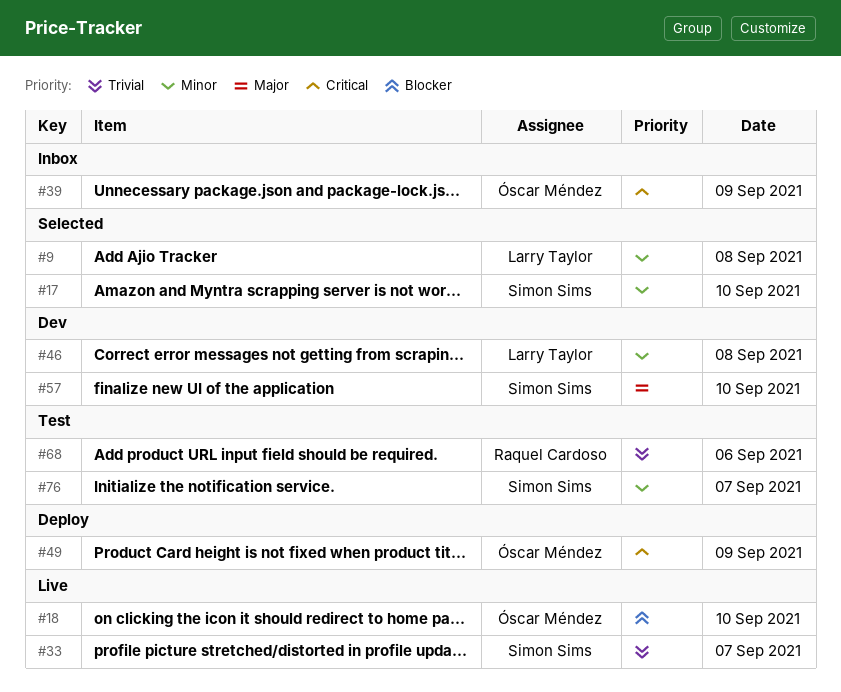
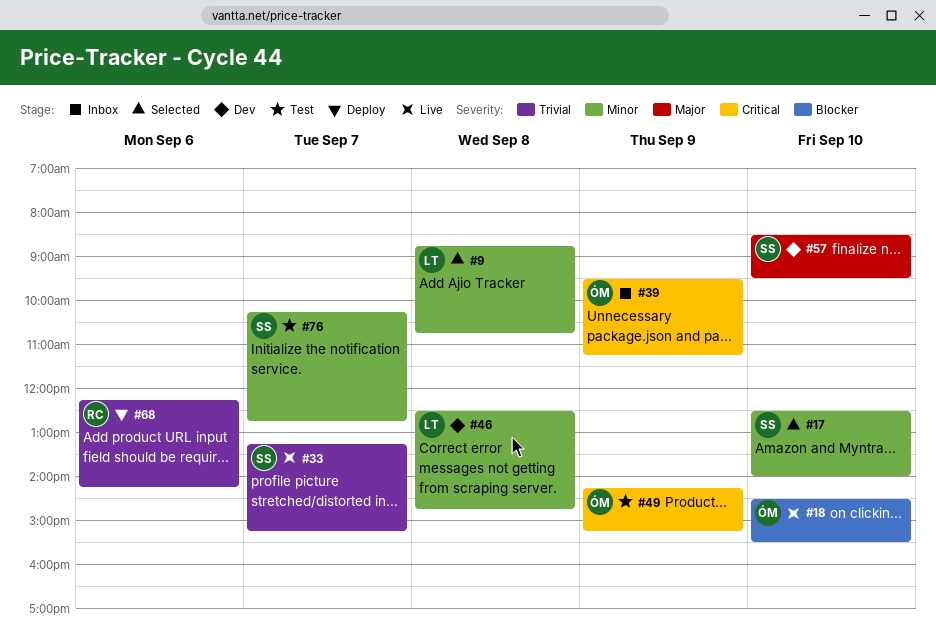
#49, status: Deploy -> Test
#68, status: Test -> Deploy

